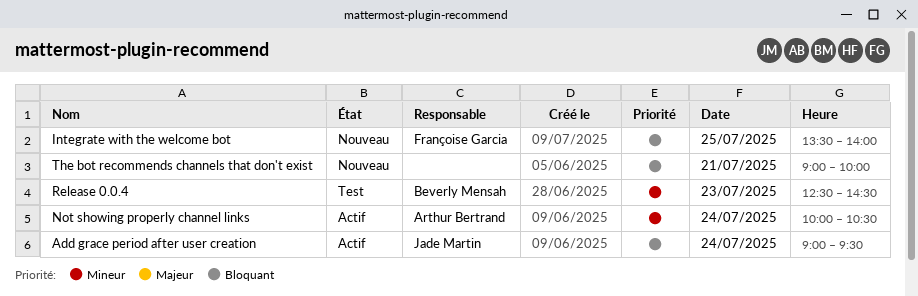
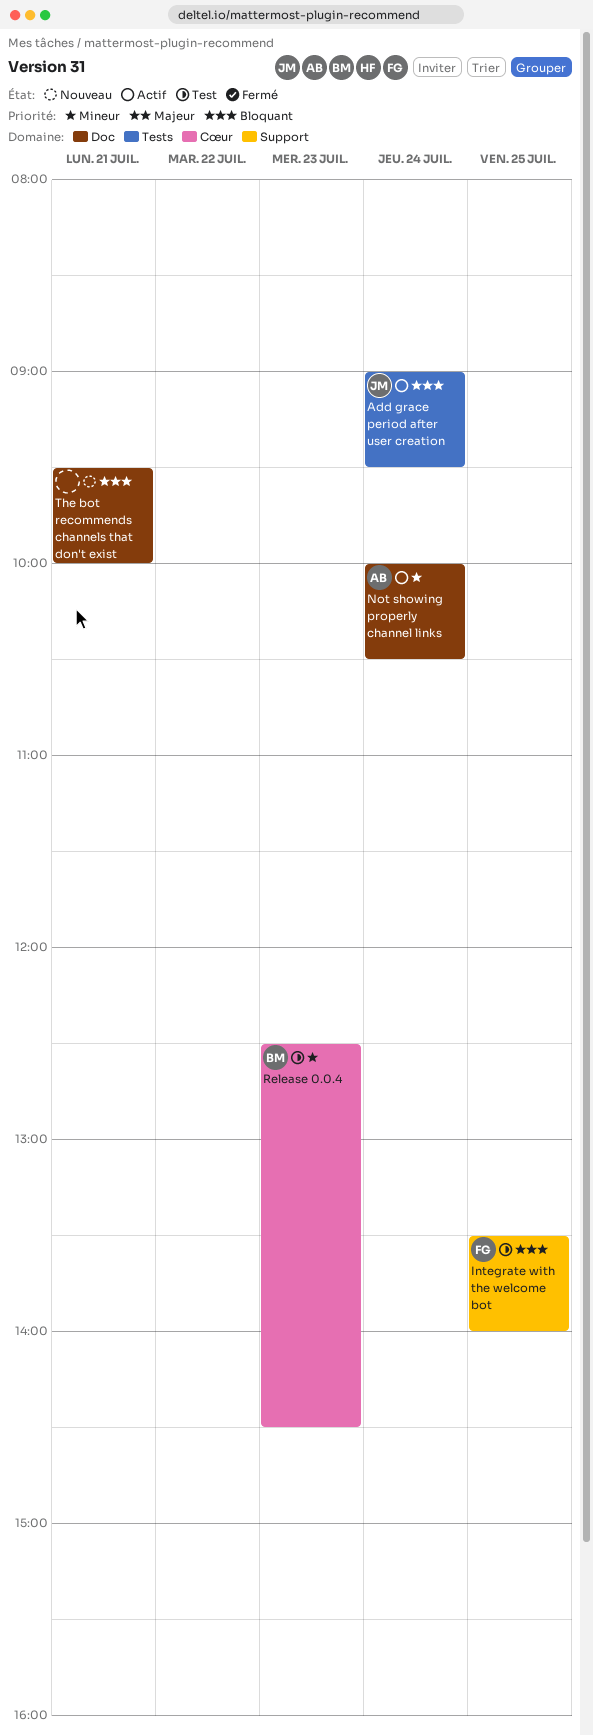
Integrate with the welcome bot, status: Nouveau -> Test
The bot recommends channels that don't exist, begins: 09:00 -> 09:30

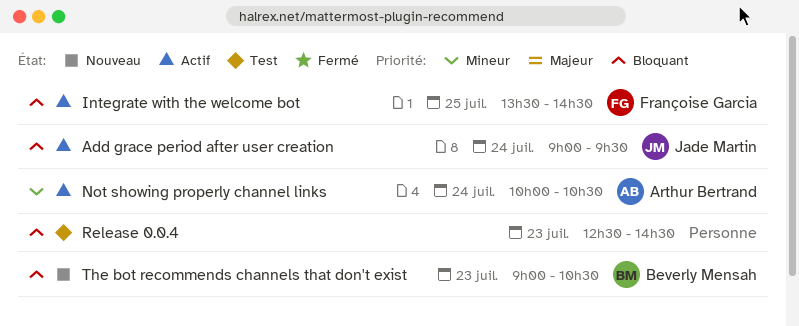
Integrate with the welcome bot, status: Test -> Actif
Integrate with the welcome bot, ends: 14:00 -> 14:30
Release 0.0.4, owner: Beverly Mensah -> none
Release 0.0.4, priority: Mineur -> Bloquant
The bot recommends channels that don't exist, owner: none -> Beverly Mensah
The bot recommends channels that don't exist, day: Jul 21 -> Jul 23
The bot recommends channels that don't exist, begins: 09:30 -> 09:00
The bot recommends channels that don't exist, ends: 10:00 -> 10:30

